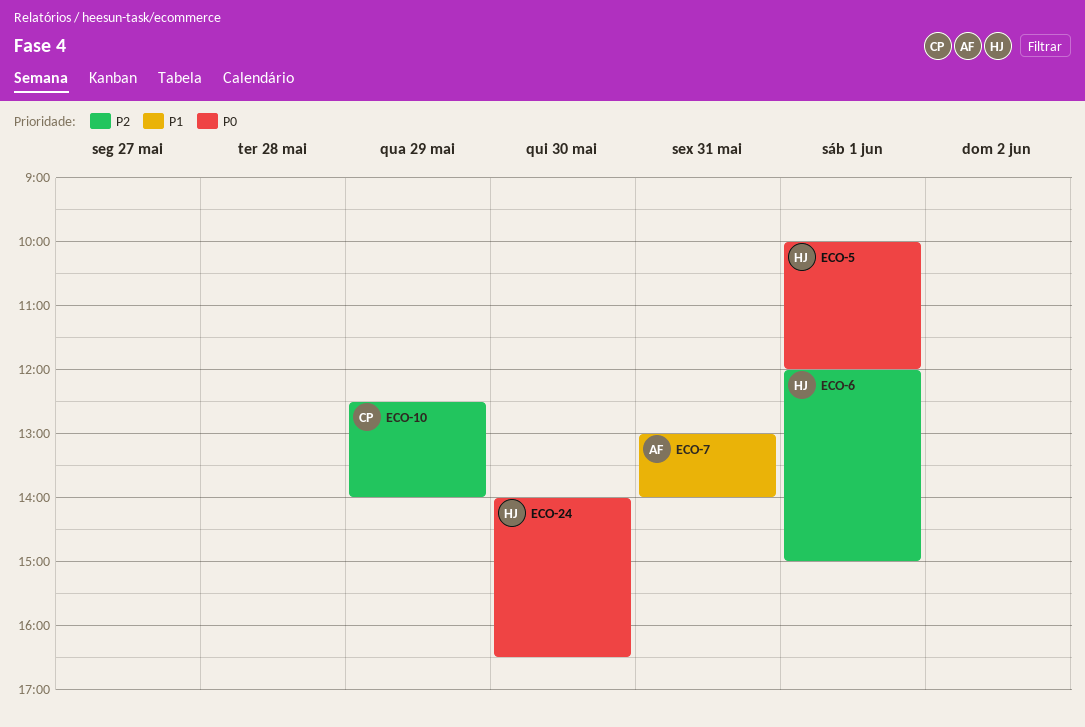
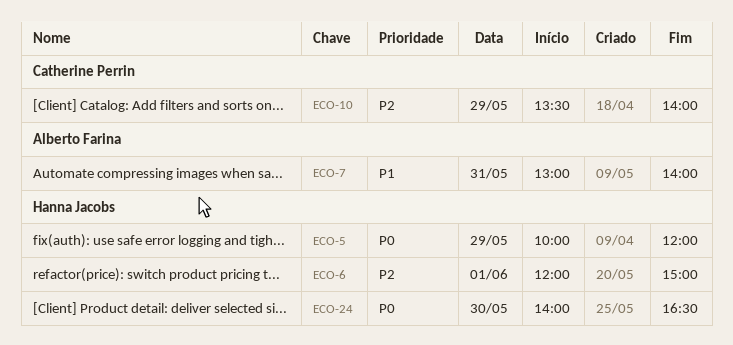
ECO-5, day: Jun 1 -> May 29
ECO-10, begins: 12:30 -> 13:30

